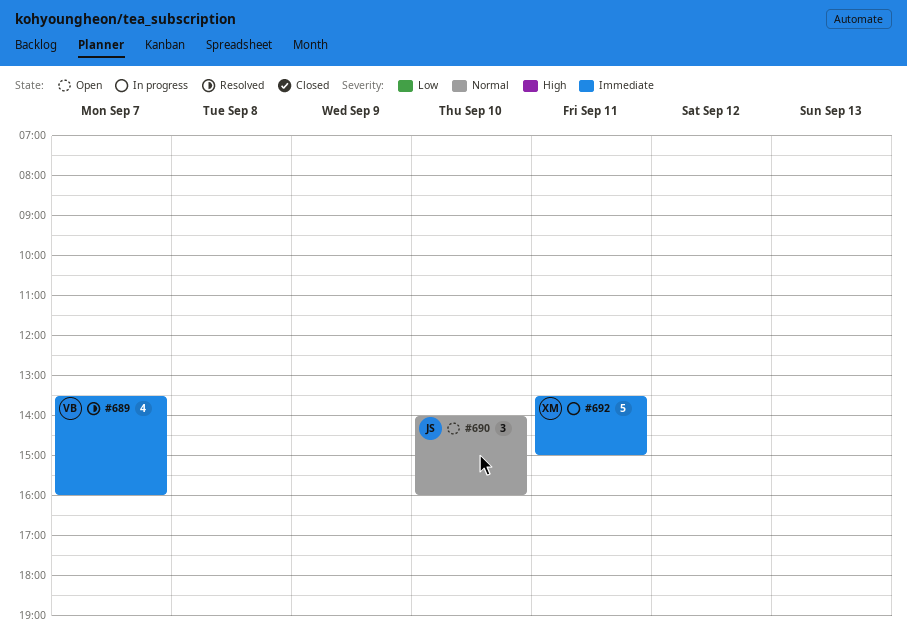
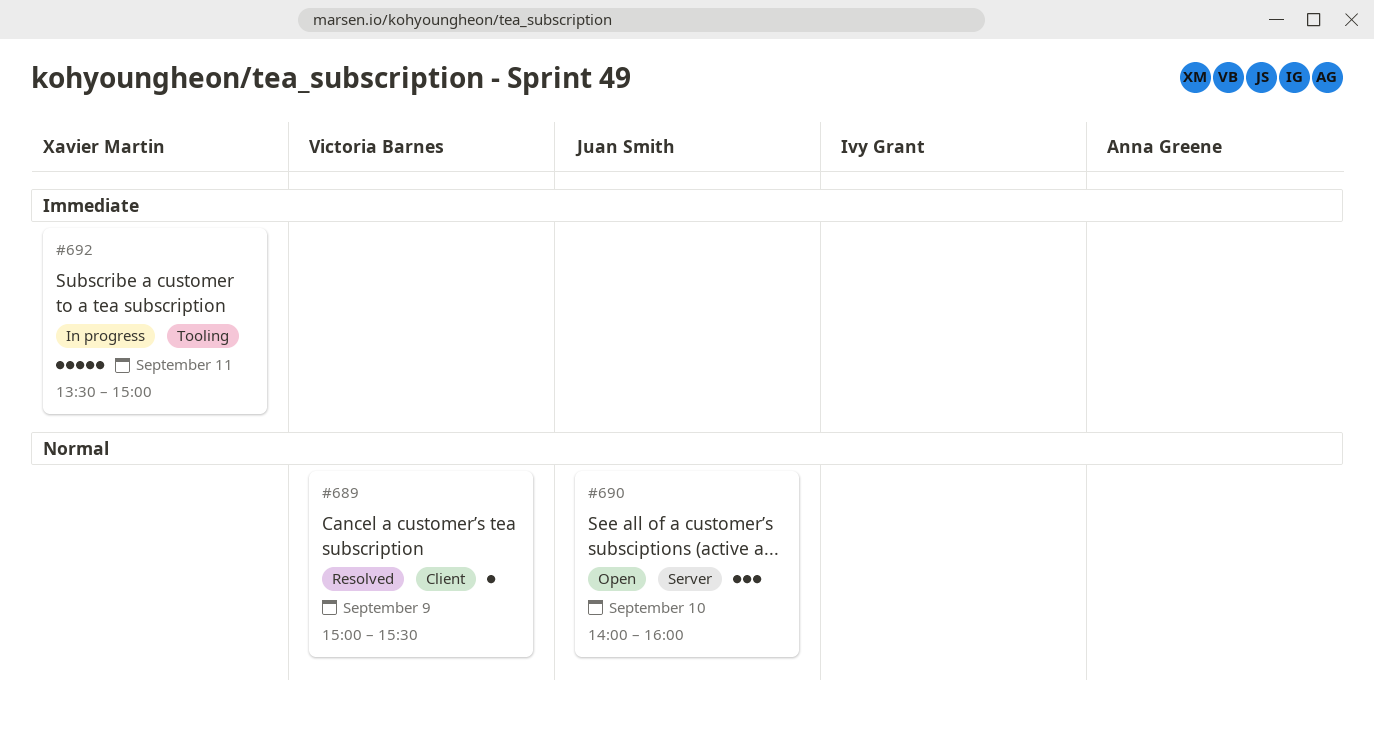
#689, priority: Immediate -> Normal
#689, estimate: 4 -> 1
#689, day: Sep 7 -> Sep 9
#689, begins: 13:30 -> 15:00
#689, ends: 16:00 -> 15:30

